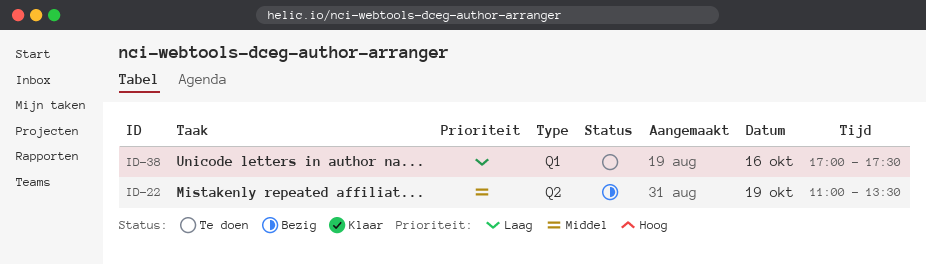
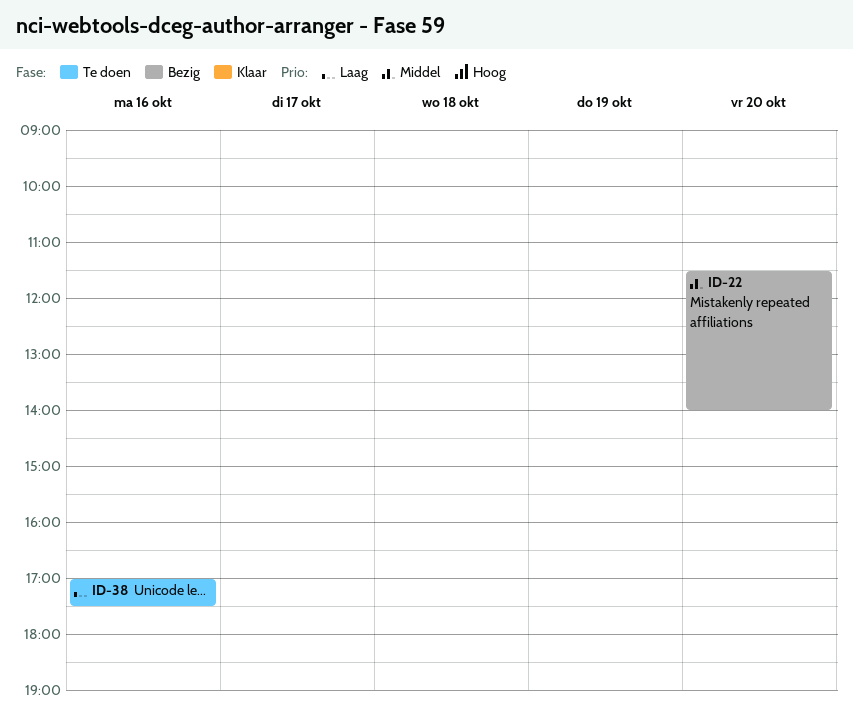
ID-22, day: Oct 19 -> Oct 20
ID-22, begins: 11:00 -> 11:30
ID-22, ends: 13:30 -> 14:00

